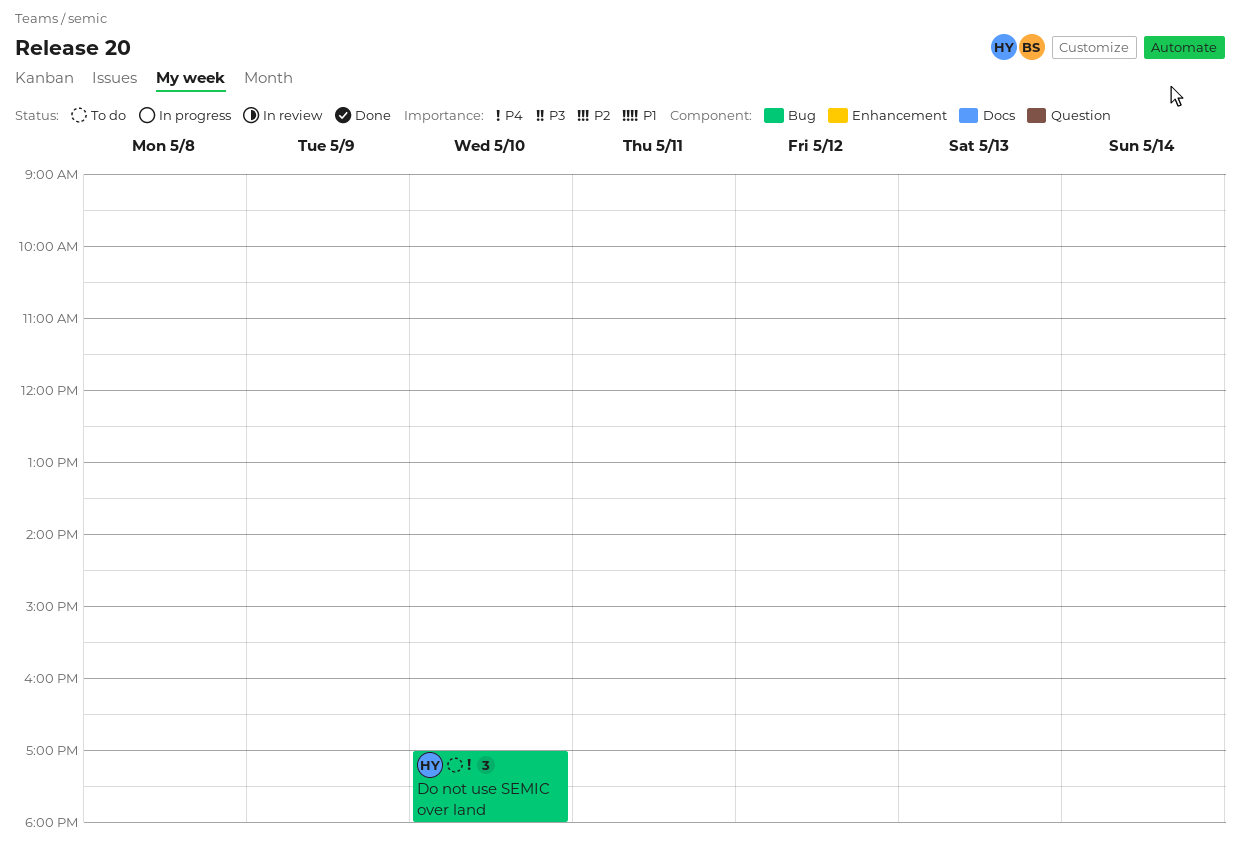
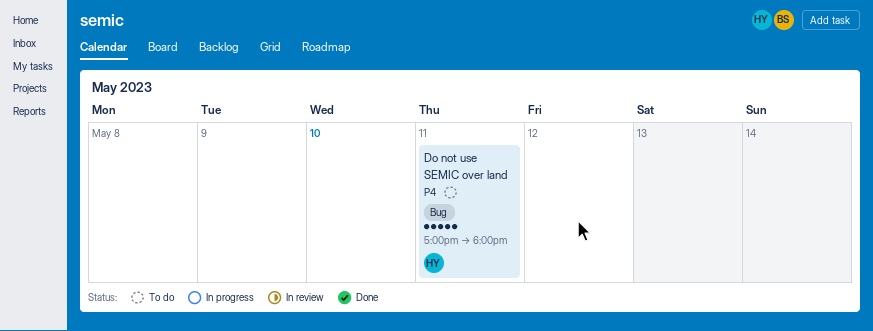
Do not use SEMIC over land, estimate: 3 -> 5
Do not use SEMIC over land, day: May 10 -> May 11

